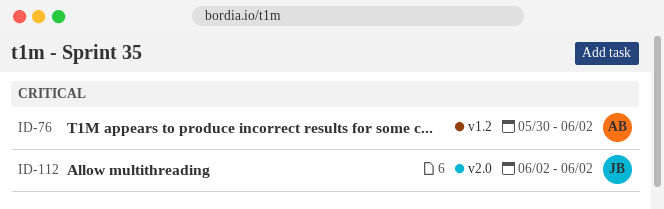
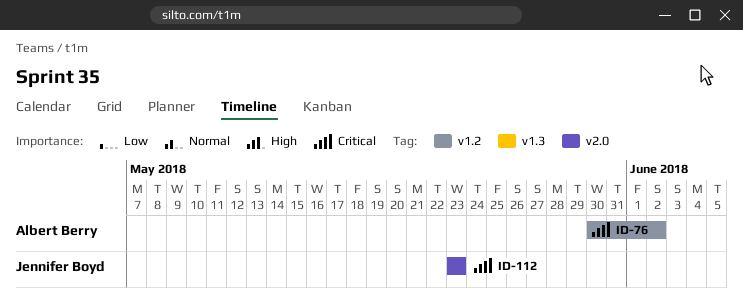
ID-112, start: Jun 2 -> May 23
ID-112, due: Jun 2 -> May 23

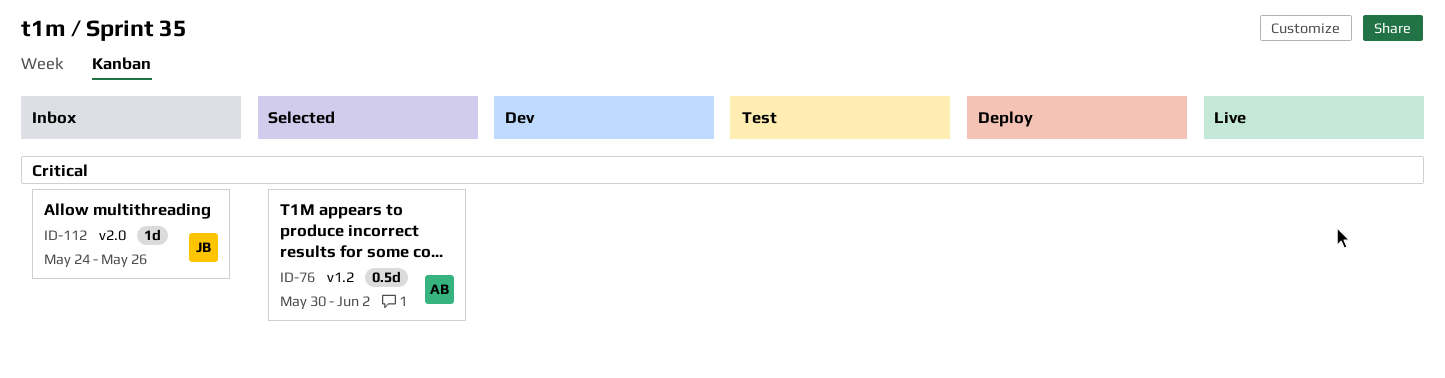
ID-112, start: May 23 -> May 24
ID-112, due: May 23 -> May 26

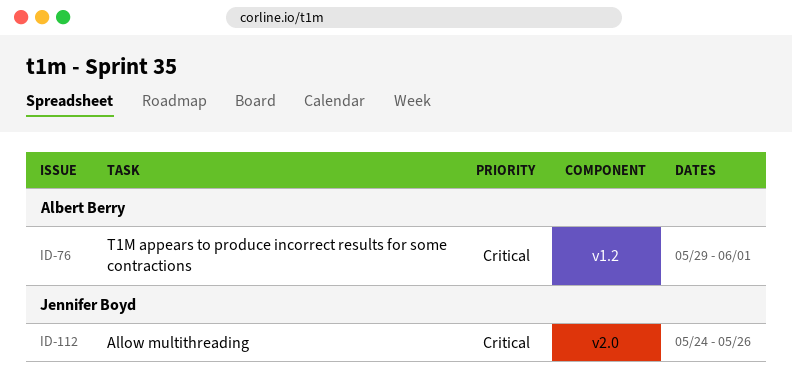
ID-76, start: May 30 -> May 29
ID-76, due: Jun 2 -> Jun 1

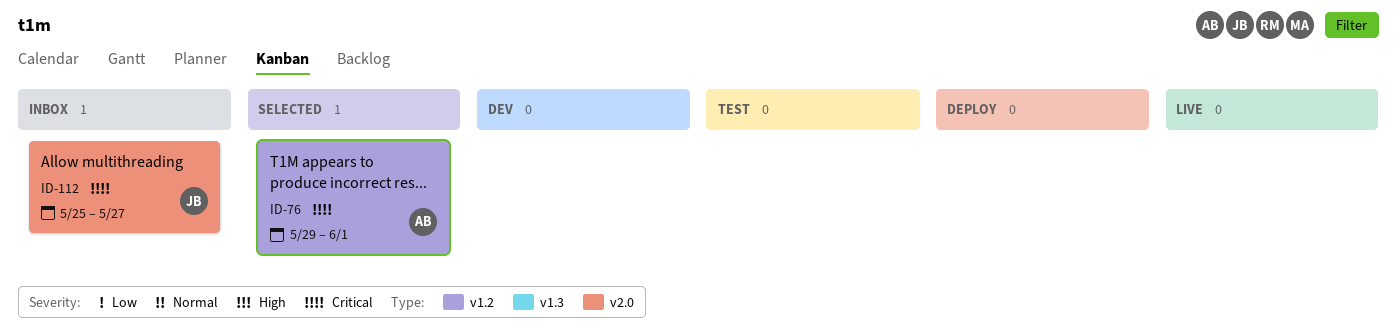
ID-112, start: May 24 -> May 25
ID-112, due: May 26 -> May 27

